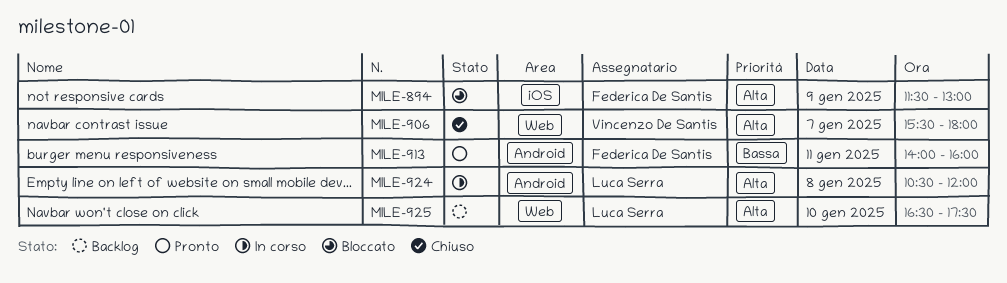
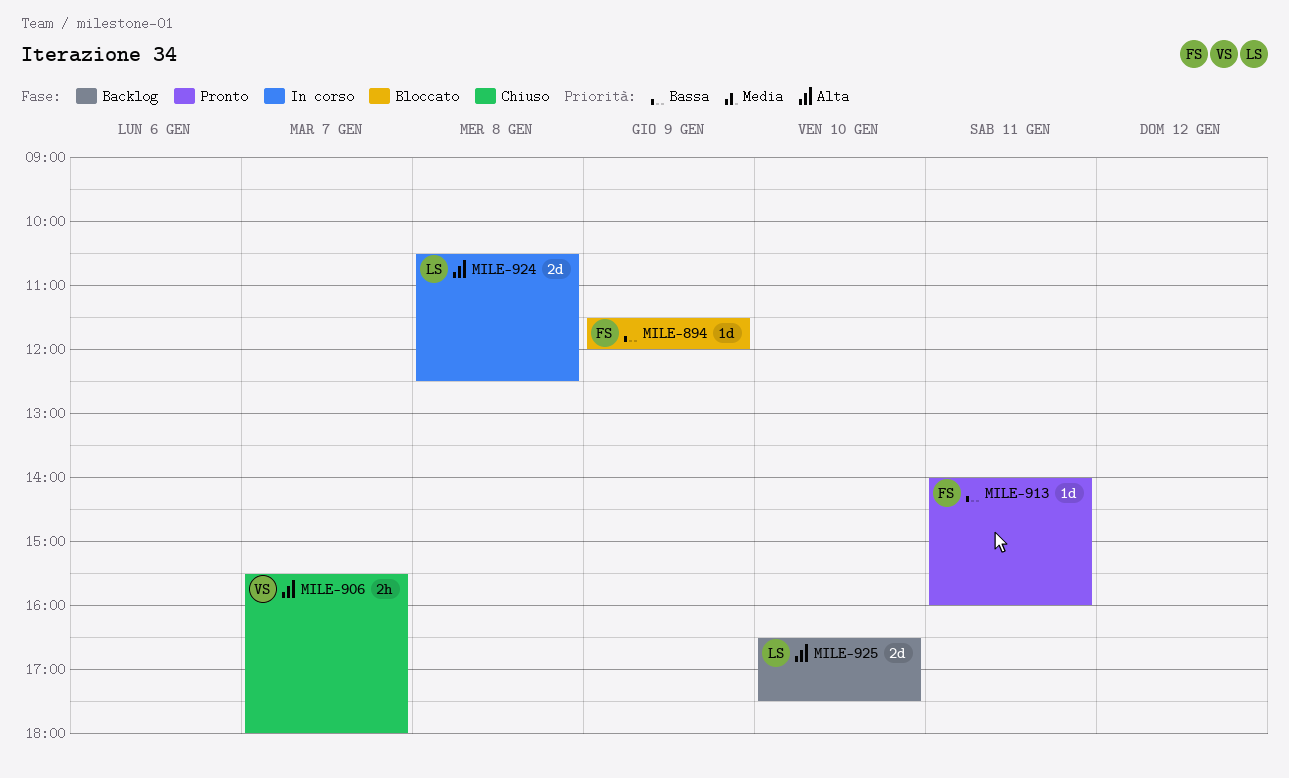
MILE-894, priority: Alta -> Bassa
MILE-894, ends: 13:00 -> 12:00
MILE-924, ends: 12:00 -> 12:30

